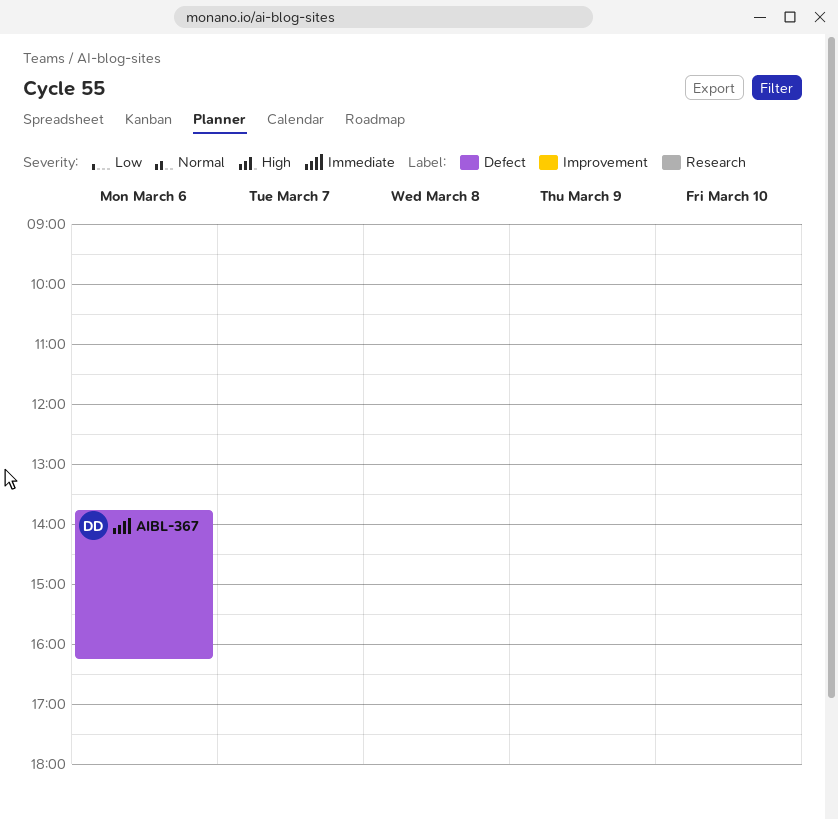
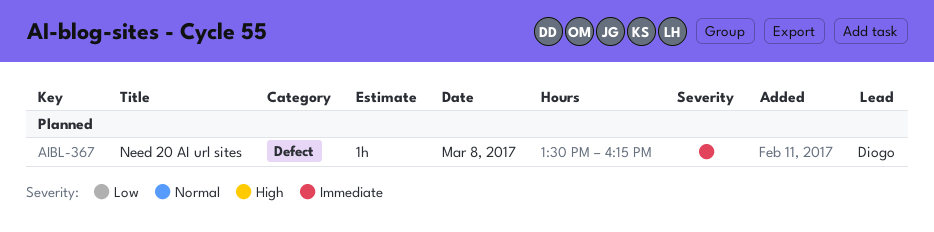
AIBL-367, day: Mar 6 -> Mar 8
AIBL-367, begins: 13:45 -> 13:30

